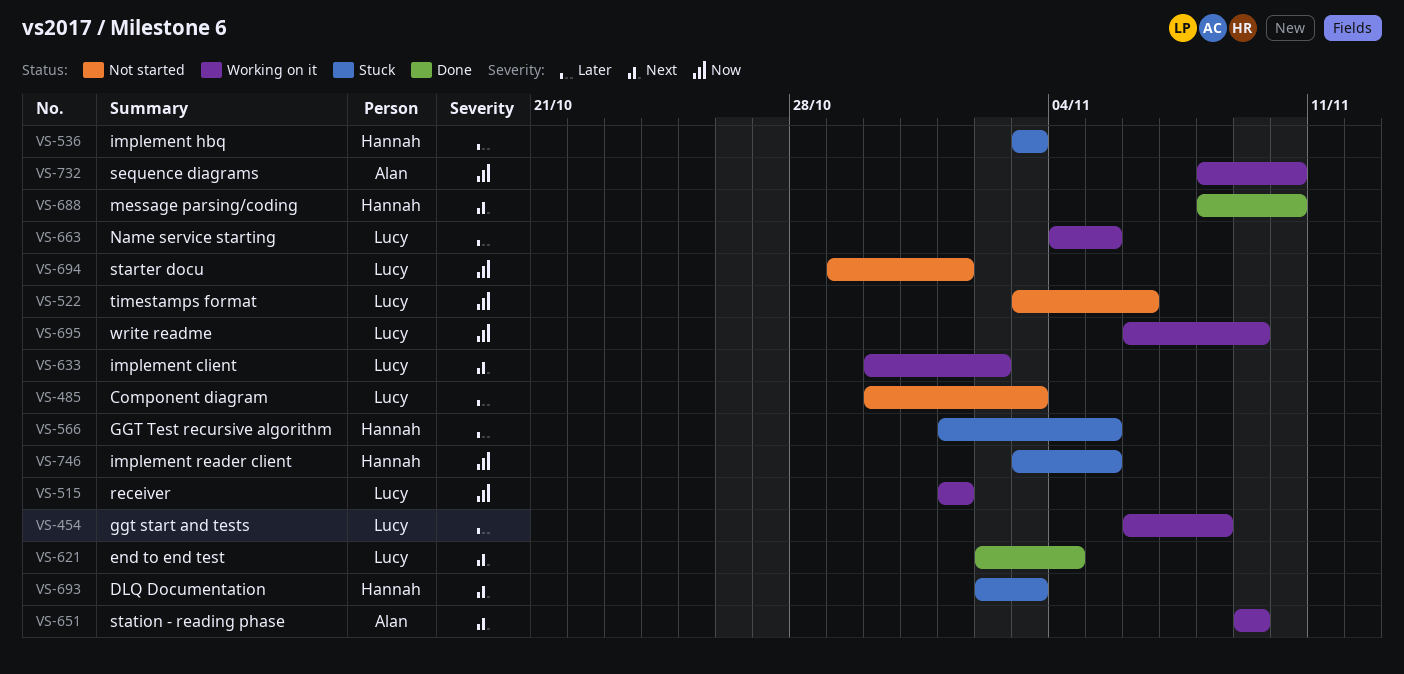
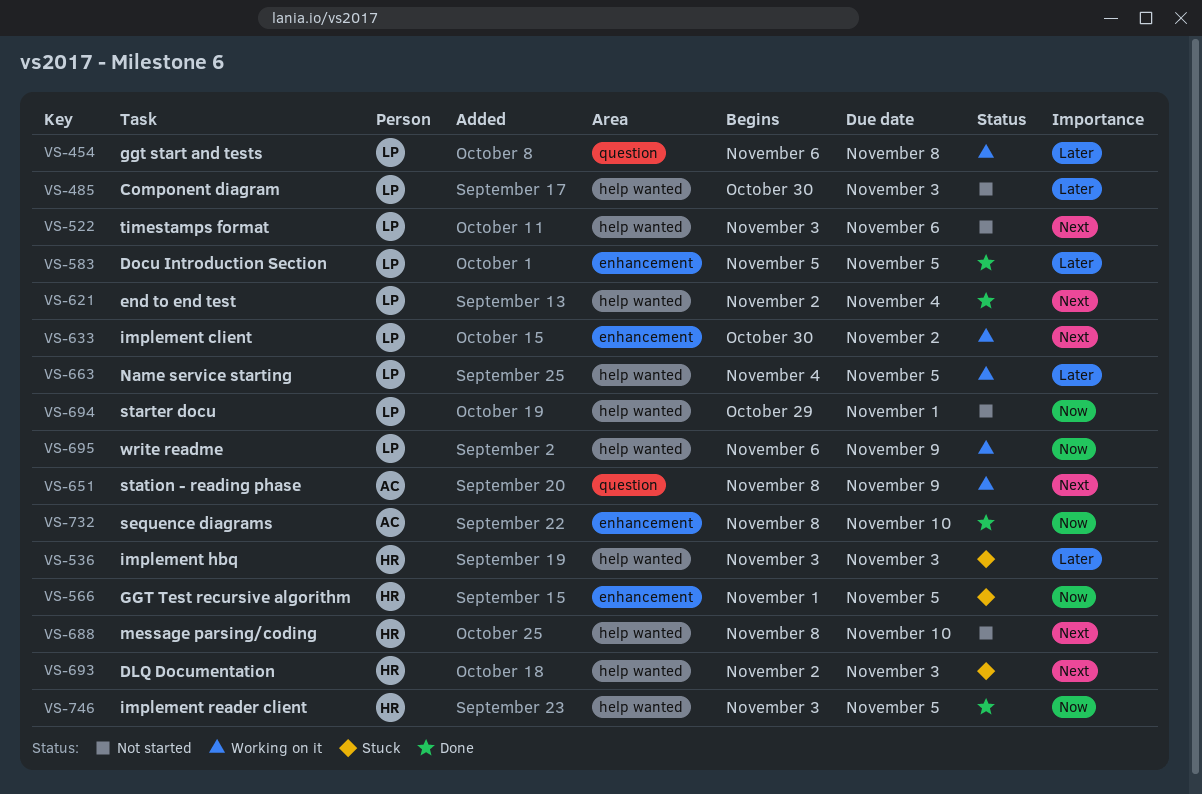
VS-515: present -> none
VS-522, priority: Now -> Next
VS-566, priority: Later -> Now
VS-583: none -> present
VS-651, start: Nov 9 -> Nov 8
VS-688, status: Done -> Not started
VS-732, status: Working on it -> Done
VS-746, status: Stuck -> Done

